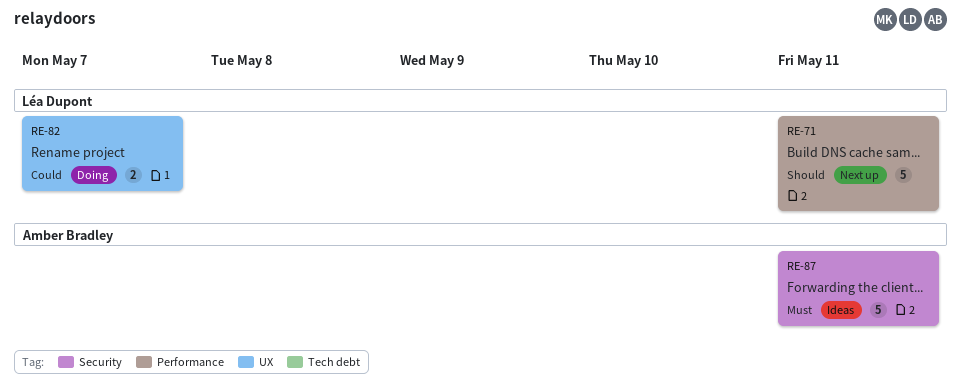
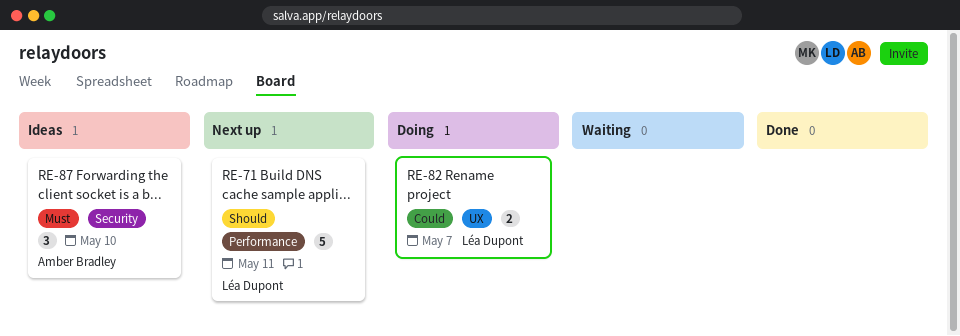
RE-87, estimate: 5 -> 3
RE-87, due: May 11 -> May 10

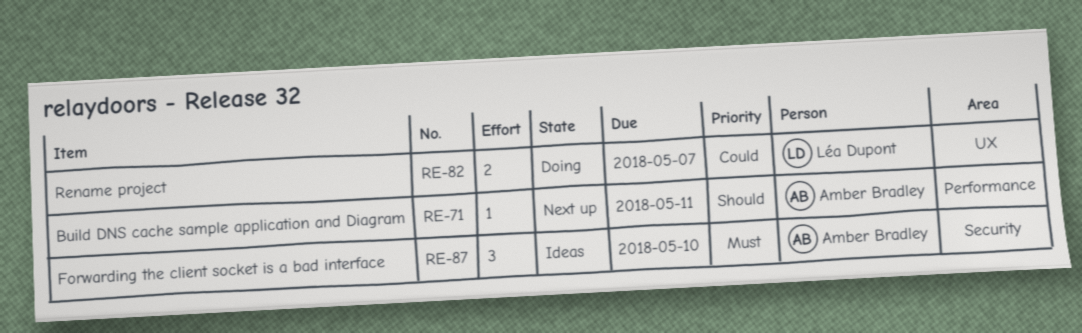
RE-71, owner: Léa Dupont -> Amber Bradley
RE-71, estimate: 5 -> 1

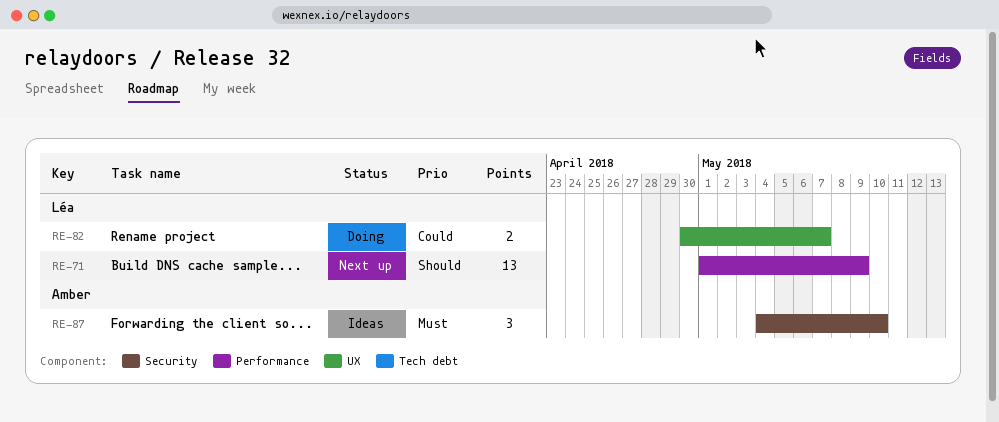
RE-71, owner: Amber Bradley -> Léa Dupont
RE-71, estimate: 1 -> 13
RE-71, due: May 11 -> May 9

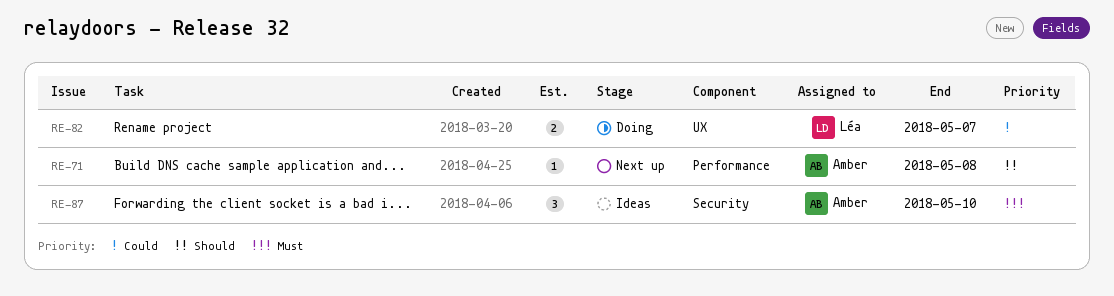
RE-71, owner: Léa -> Amber
RE-71, estimate: 13 -> 1
RE-71, due: May 9 -> May 8

